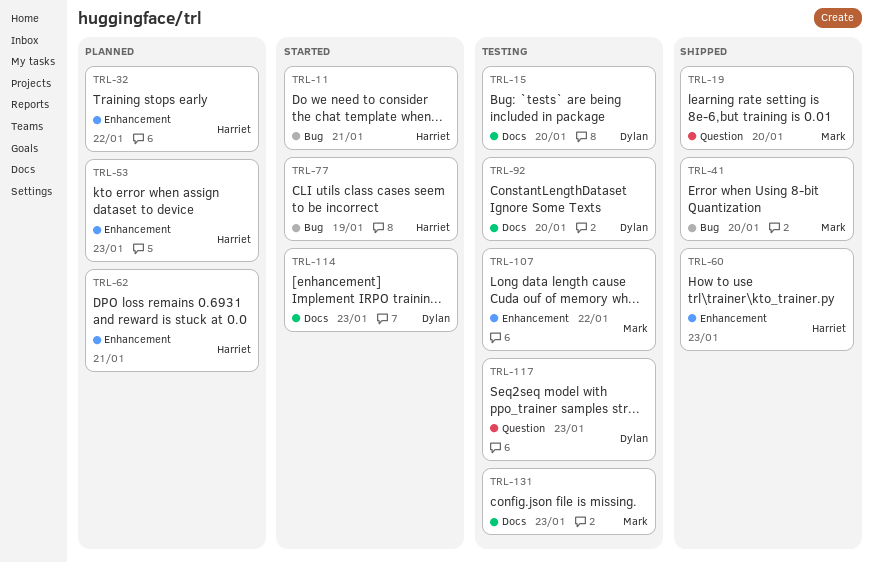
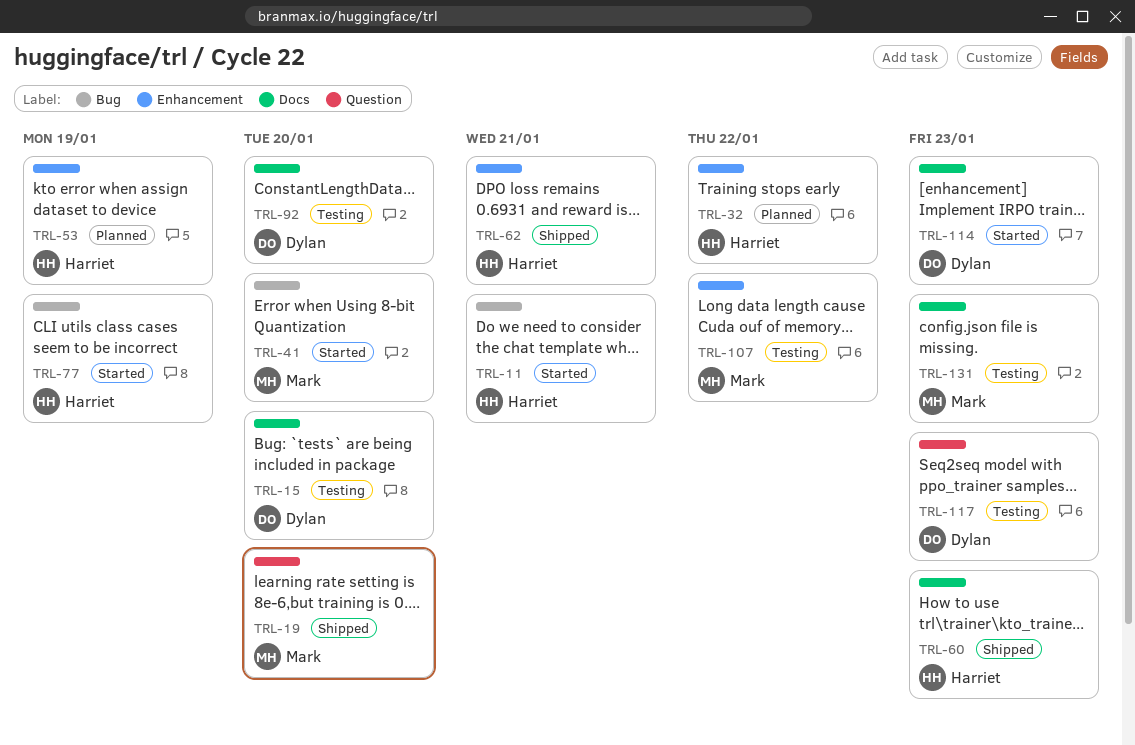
TRL-41, status: Shipped -> Started
TRL-53, due: Jan 23 -> Jan 19
TRL-60, label: Enhancement -> Docs
TRL-62, status: Planned -> Shipped

